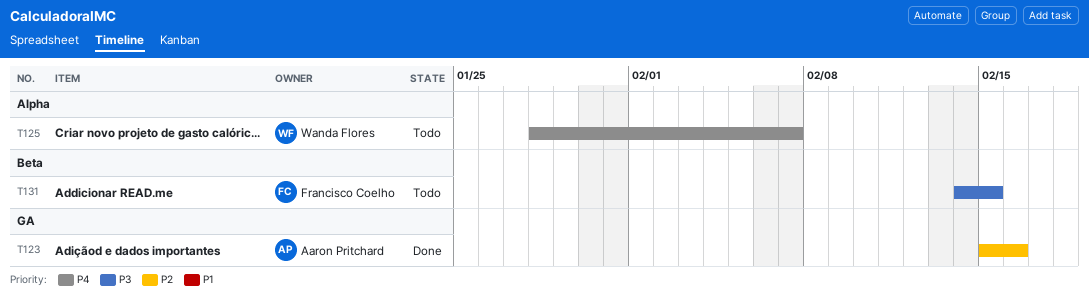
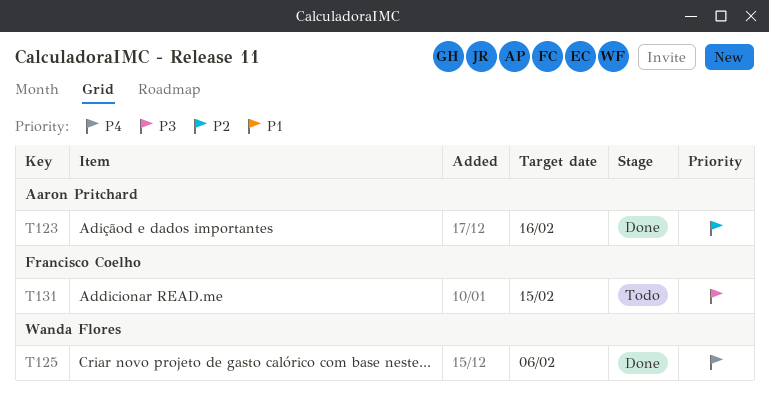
T125, status: Todo -> Done
T125, due: Feb 7 -> Feb 6

